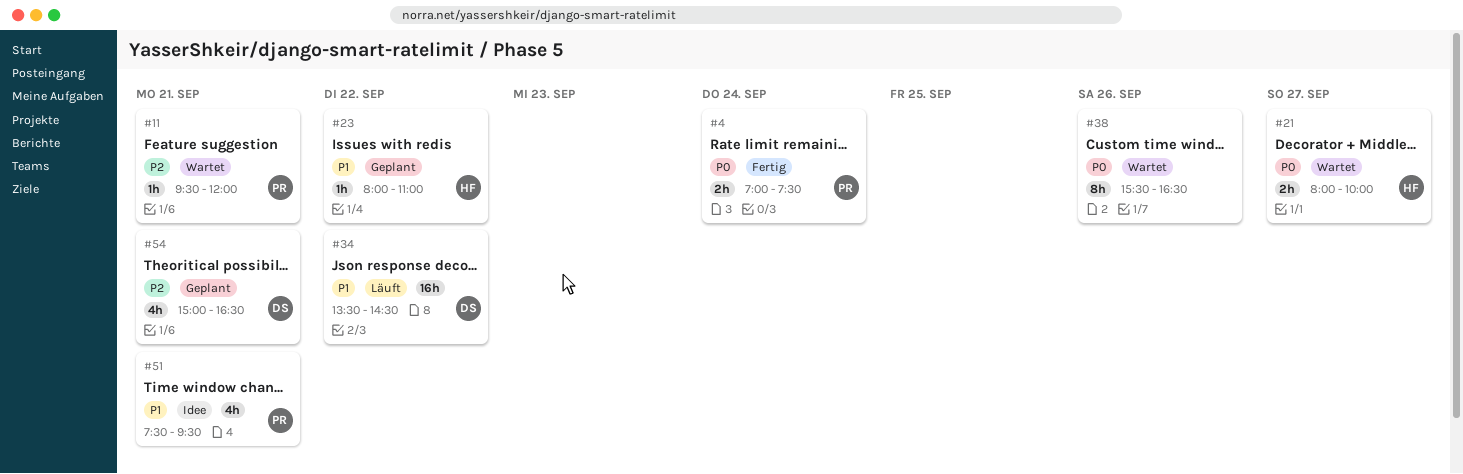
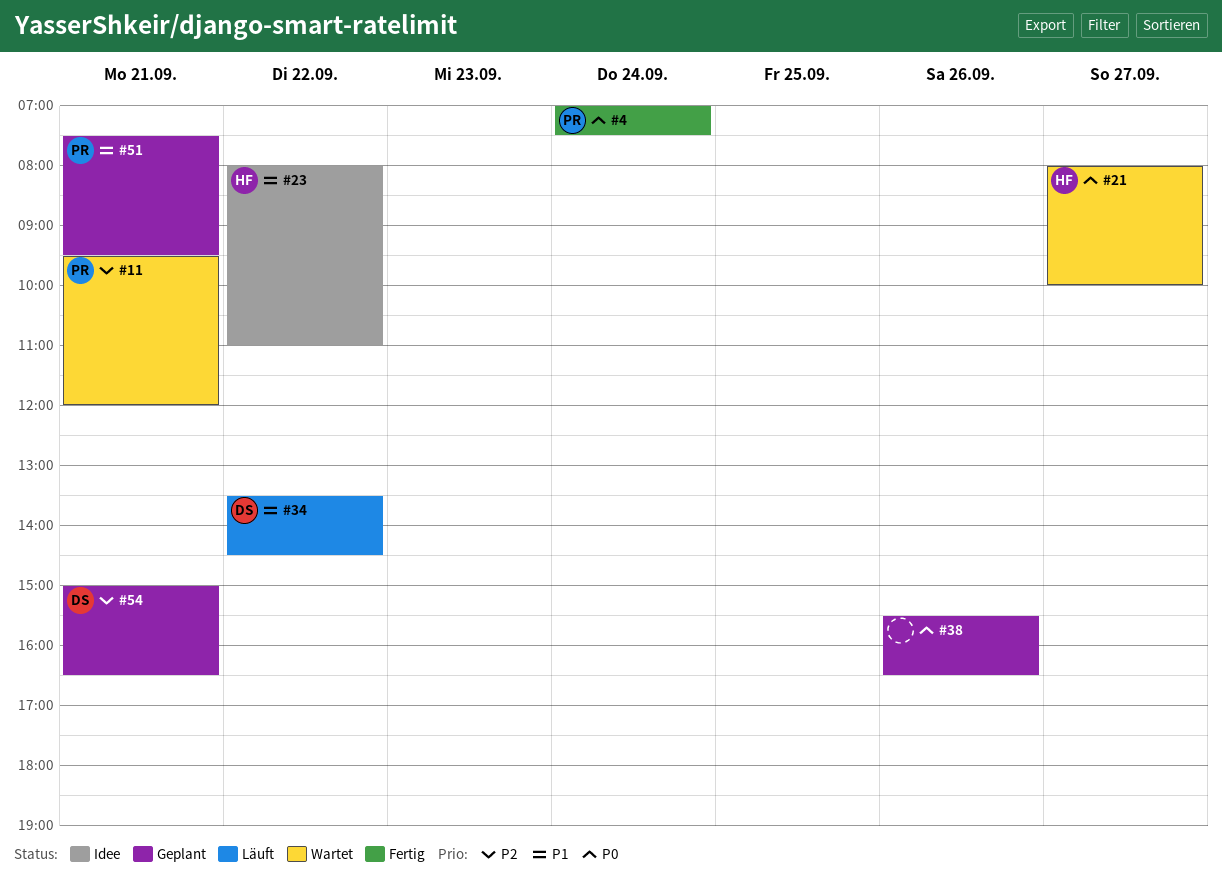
#23, status: Geplant -> Idee
#38, status: Wartet -> Geplant
#51, status: Idee -> Geplant

